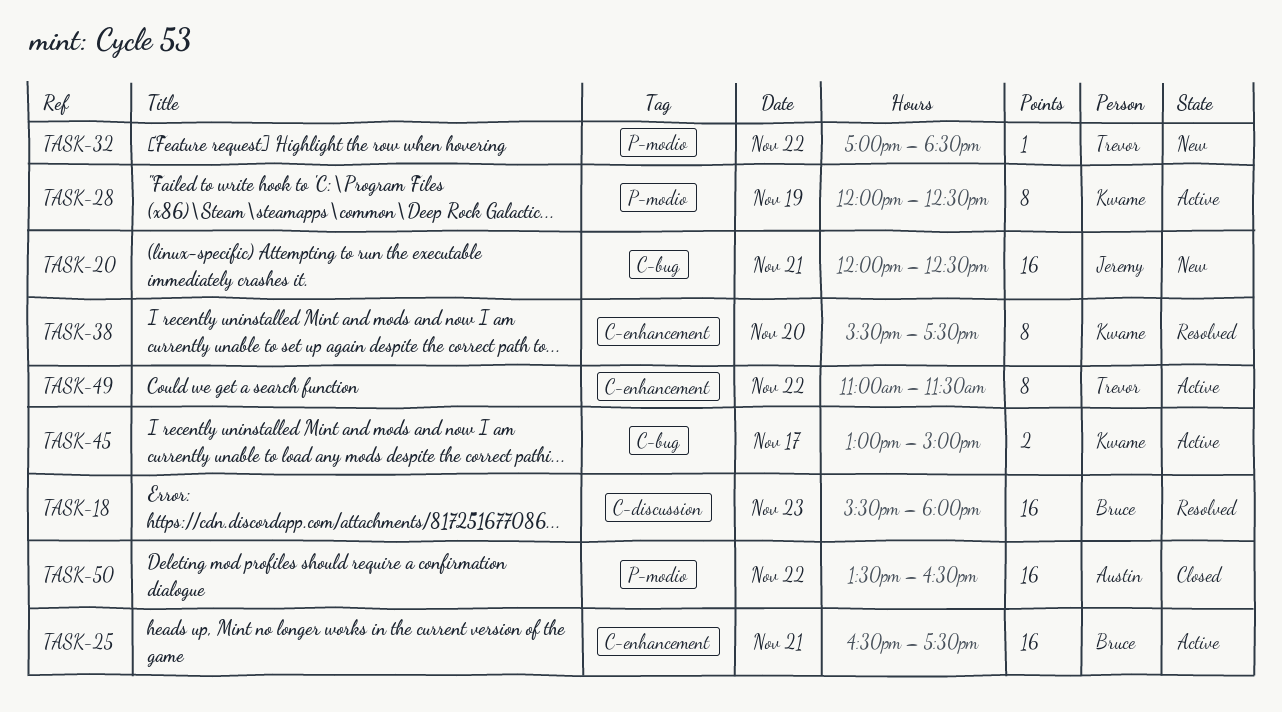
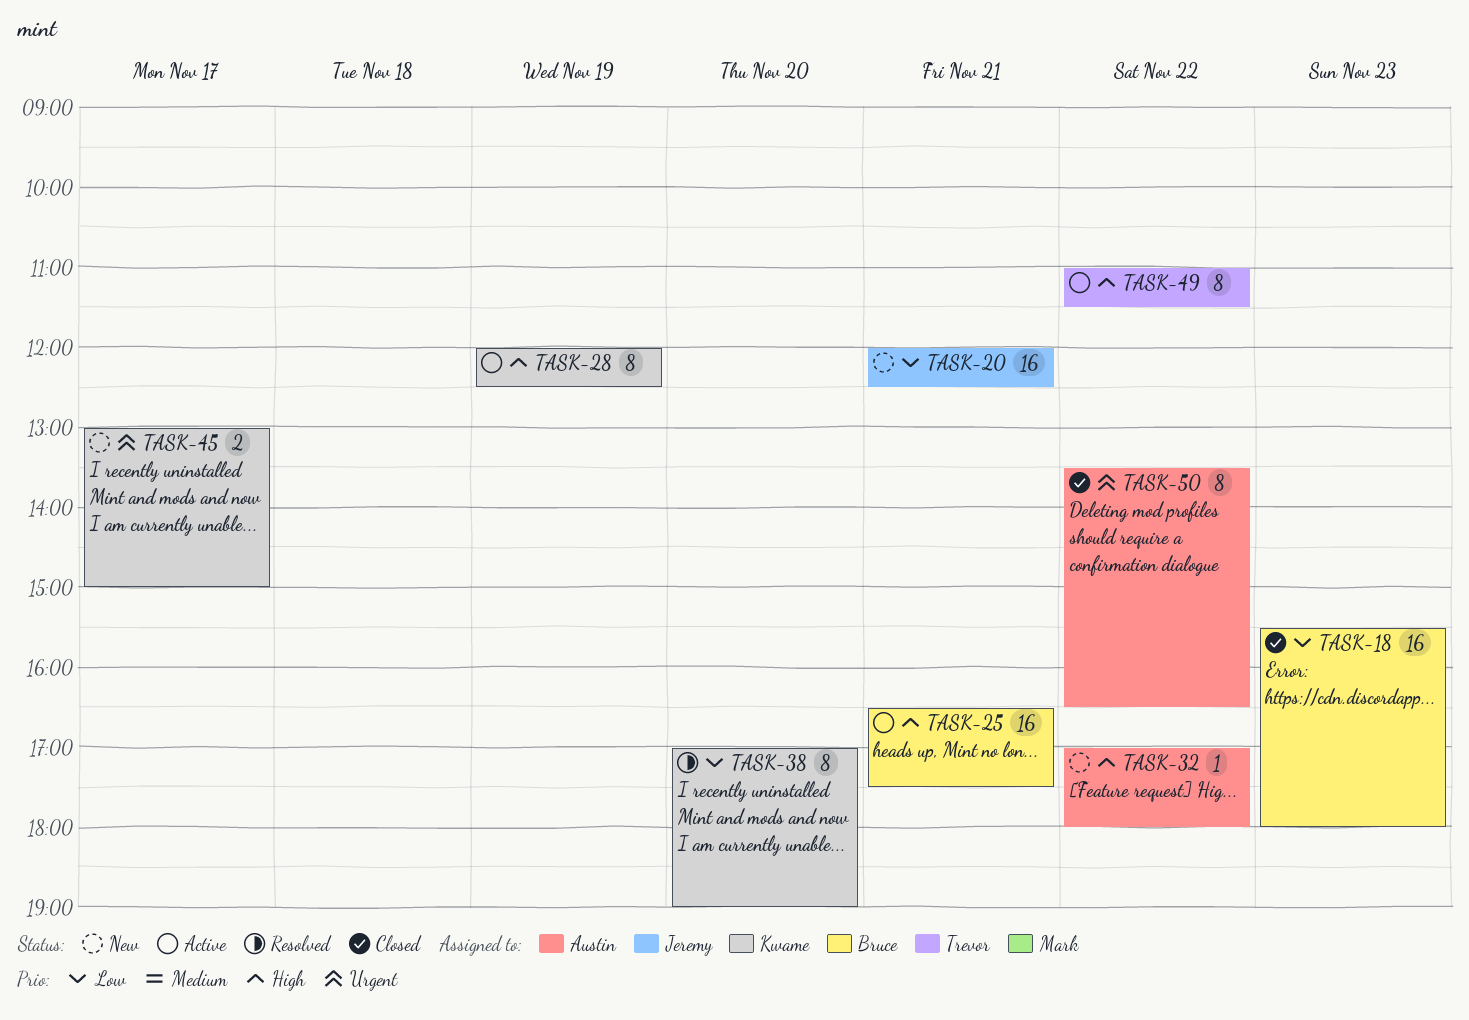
TASK-18, status: Resolved -> Closed
TASK-32, owner: Trevor -> Austin
TASK-32, ends: 18:30 -> 18:00
TASK-38, begins: 15:30 -> 17:00
TASK-38, ends: 17:30 -> 19:00
TASK-45, status: Active -> New
TASK-50, estimate: 16 -> 8

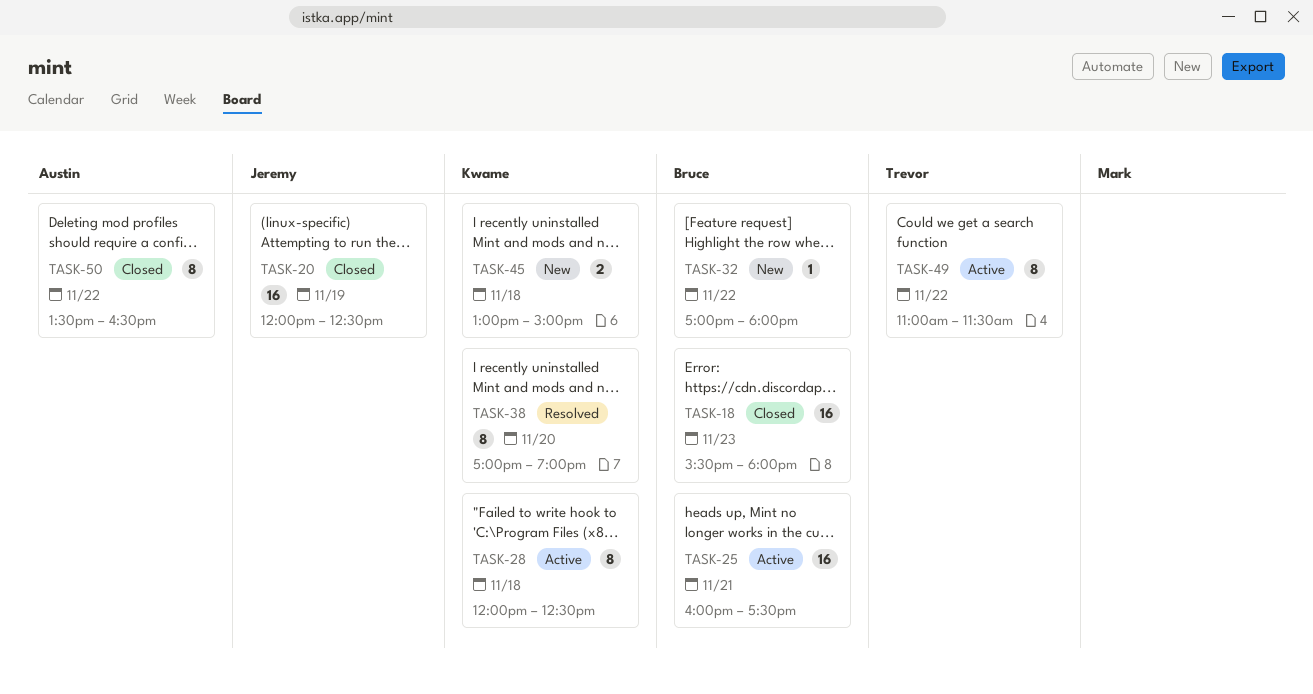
TASK-20, status: New -> Closed
TASK-20, day: Nov 21 -> Nov 19
TASK-25, begins: 16:30 -> 16:00
TASK-28, day: Nov 19 -> Nov 18
TASK-32, owner: Austin -> Bruce
TASK-45, day: Nov 17 -> Nov 18

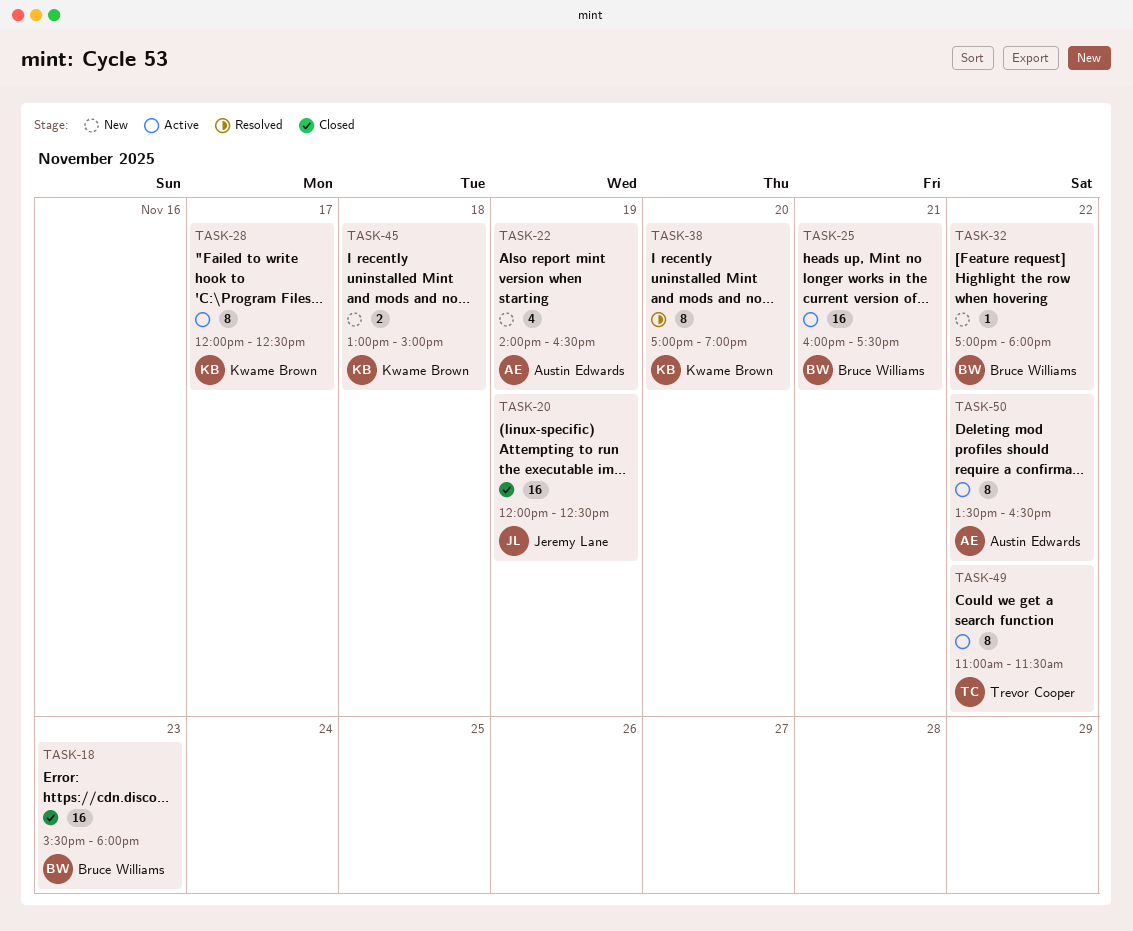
TASK-22: none -> present
TASK-28, day: Nov 18 -> Nov 17
TASK-50, status: Closed -> Active

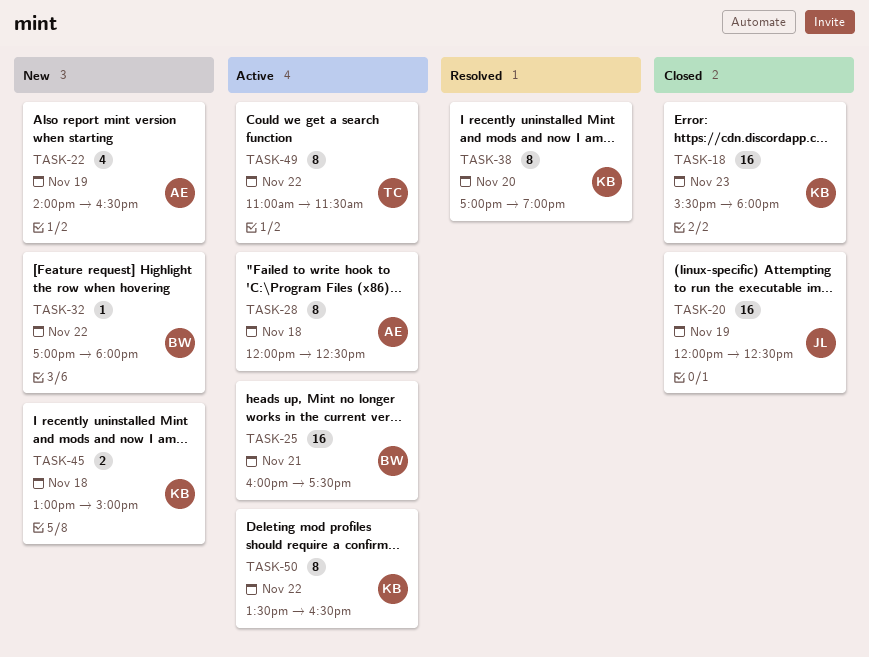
TASK-18, owner: Bruce Williams -> Kwame Brown
TASK-28, owner: Kwame Brown -> Austin Edwards
TASK-28, day: Nov 17 -> Nov 18
TASK-50, owner: Austin Edwards -> Kwame Brown

